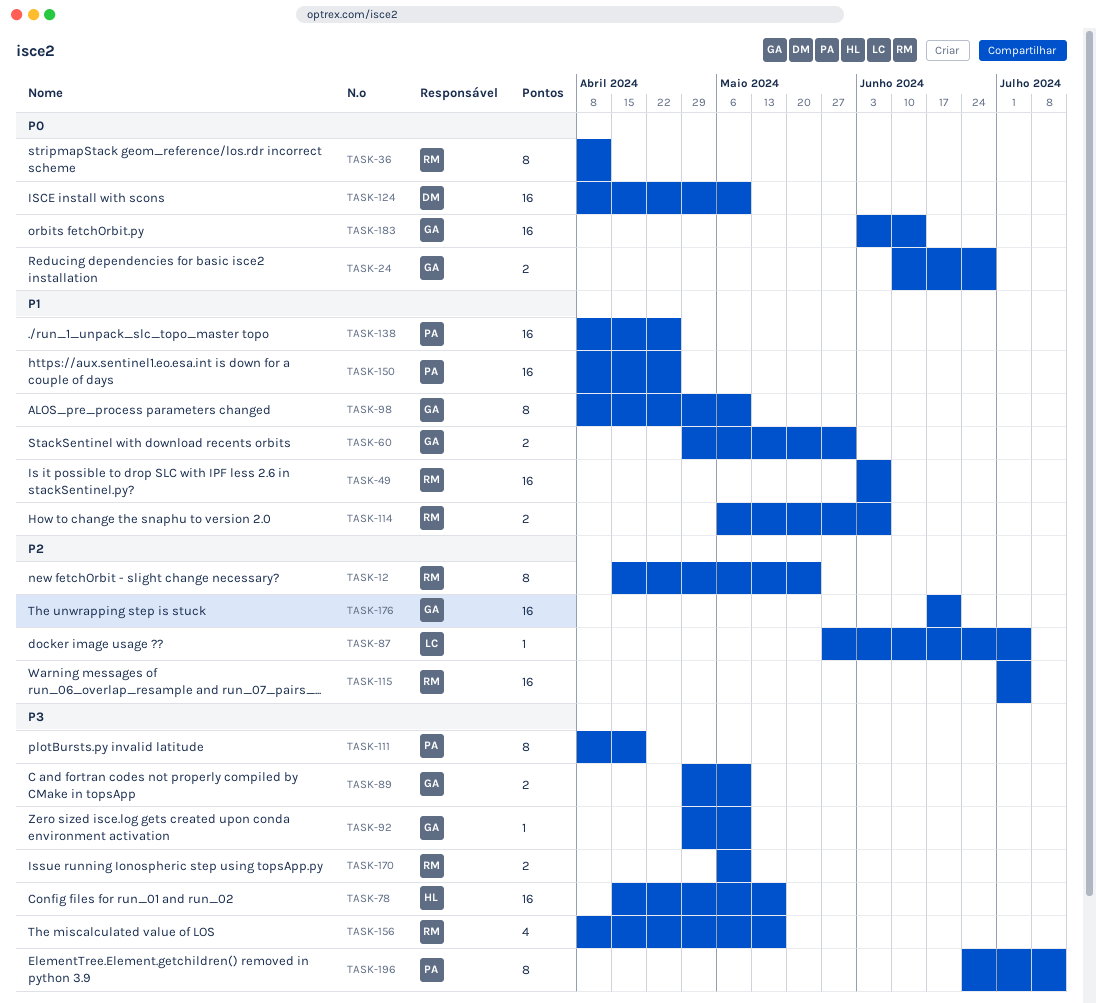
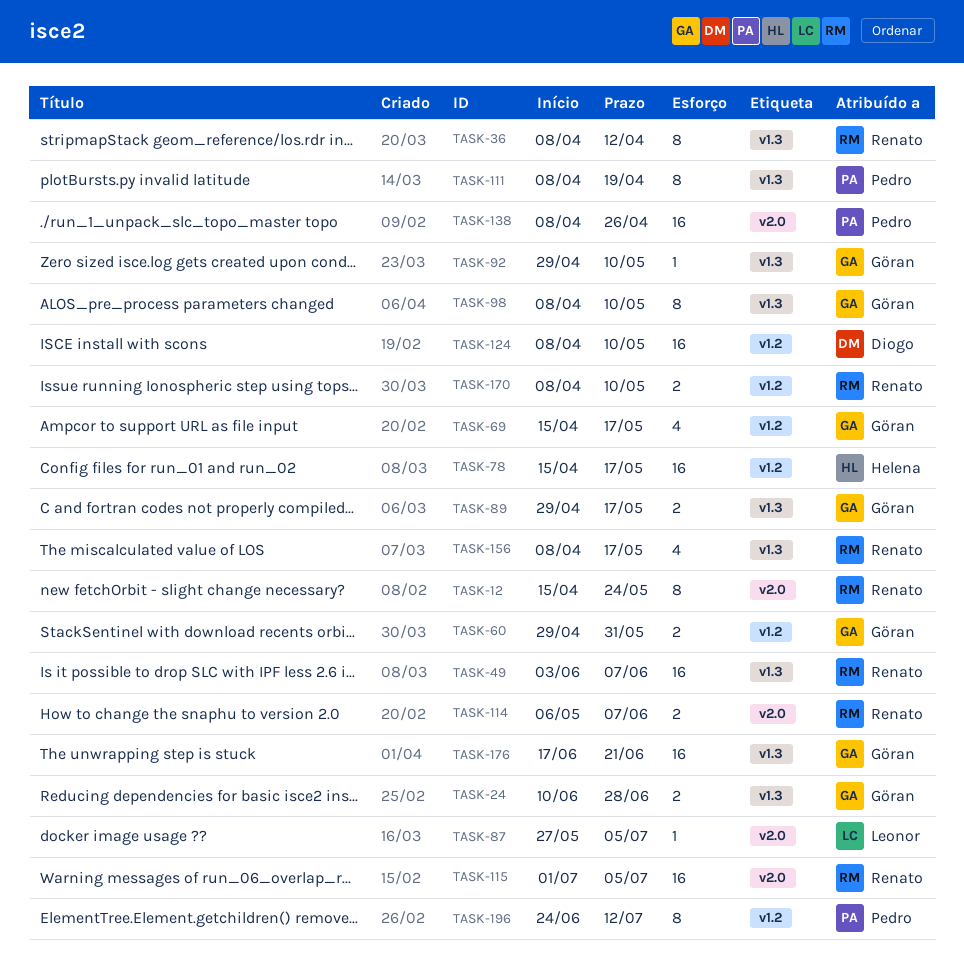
TASK-69: none -> present
TASK-89, due: May 10 -> May 17
TASK-150: present -> none
TASK-170, start: May 6 -> Apr 8
TASK-183: present -> none

